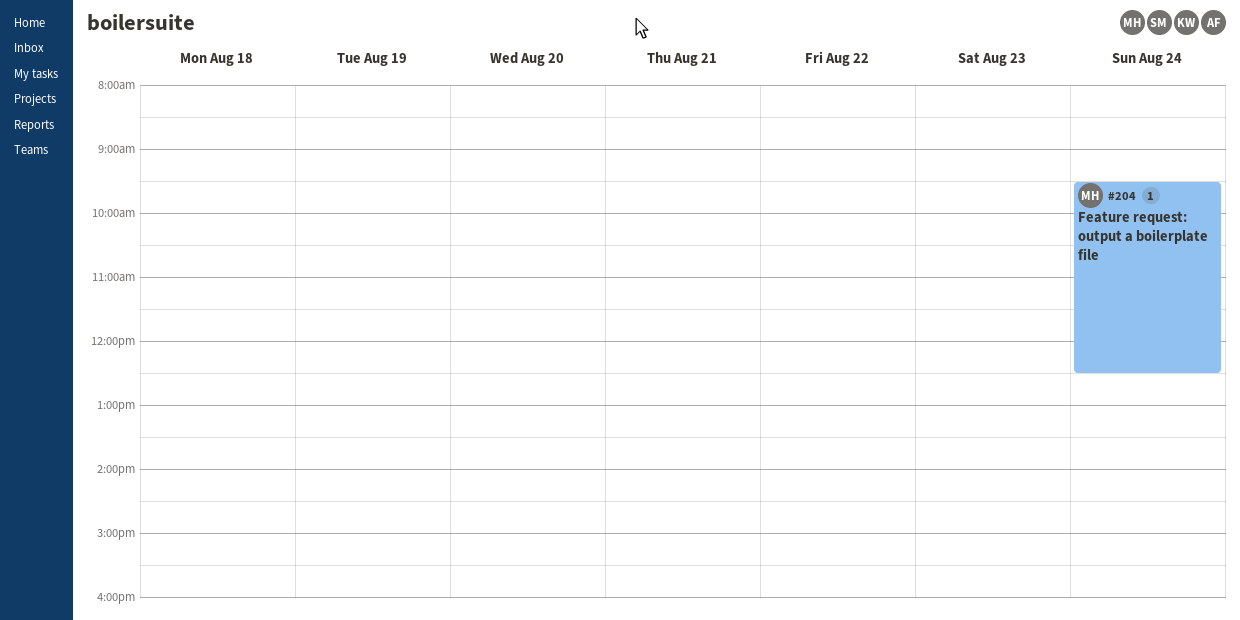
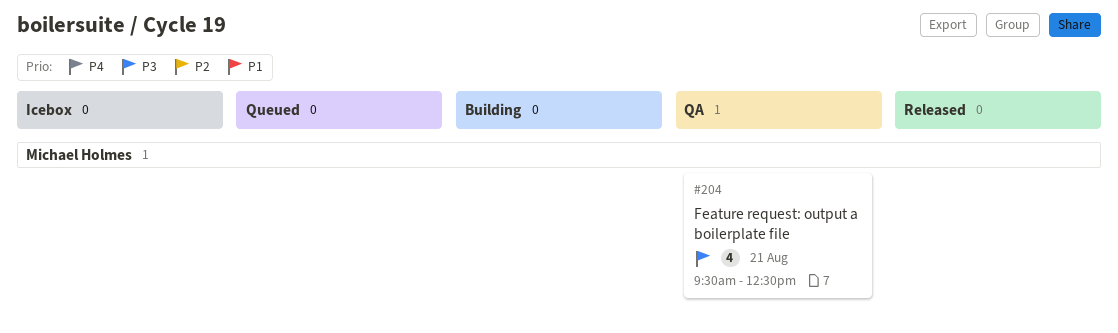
#204, estimate: 1 -> 4
#204, day: Aug 24 -> Aug 21

